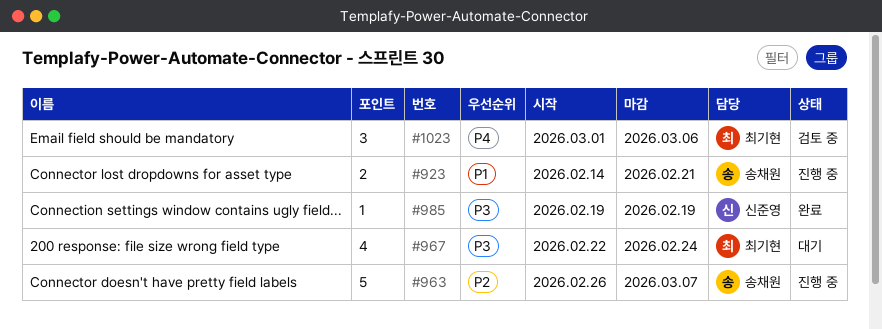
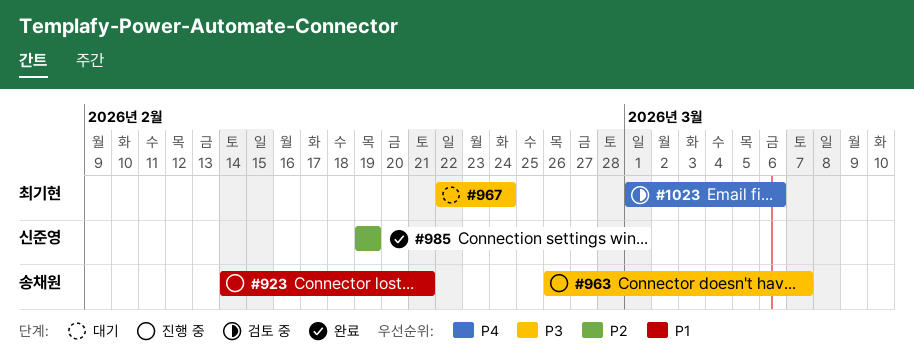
#963, priority: P2 -> P3
#985, priority: P3 -> P2

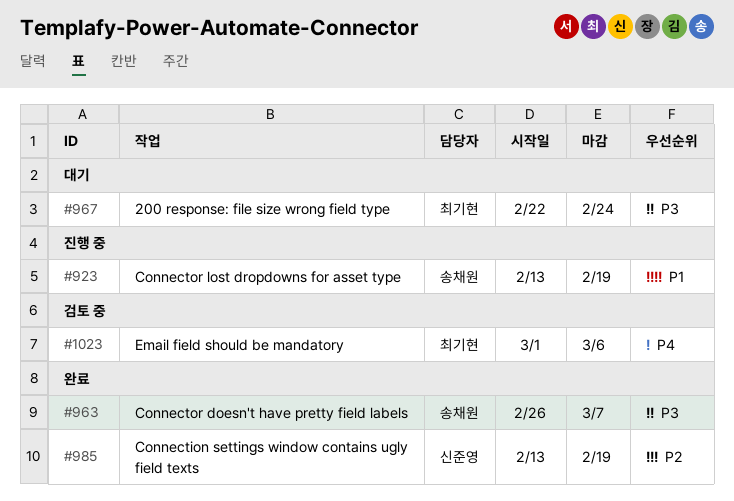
#923, start: Feb 14 -> Feb 13
#923, due: Feb 21 -> Feb 19
#963, status: 진행 중 -> 완료
#985, start: Feb 19 -> Feb 13

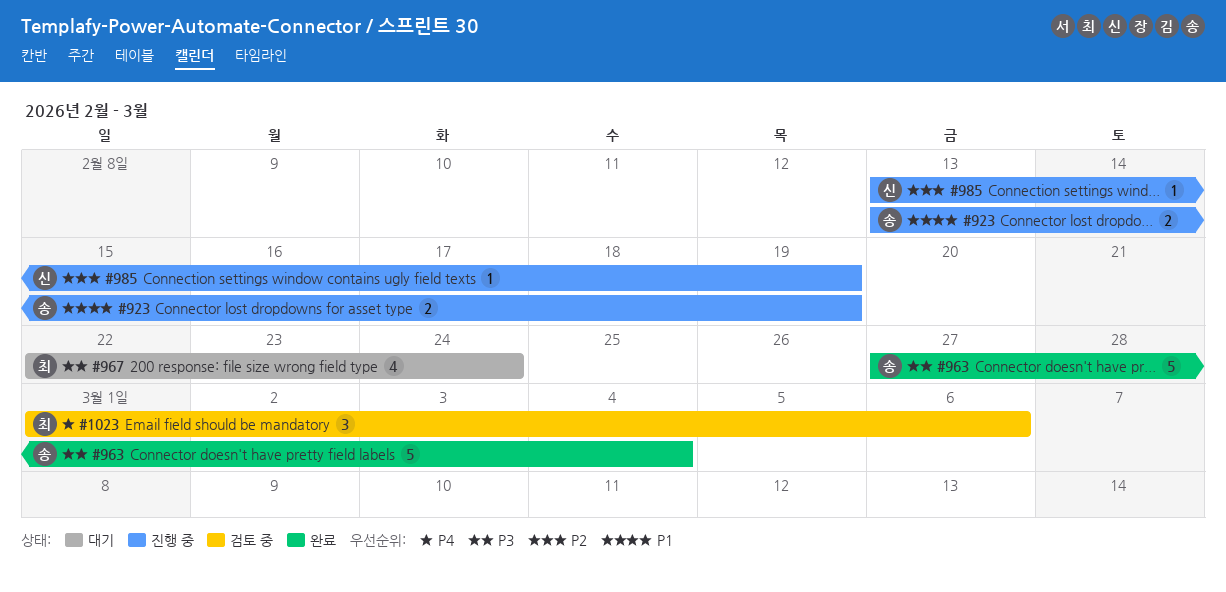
#963, start: Feb 26 -> Feb 27
#963, due: Mar 7 -> Mar 4
#985, status: 완료 -> 진행 중

